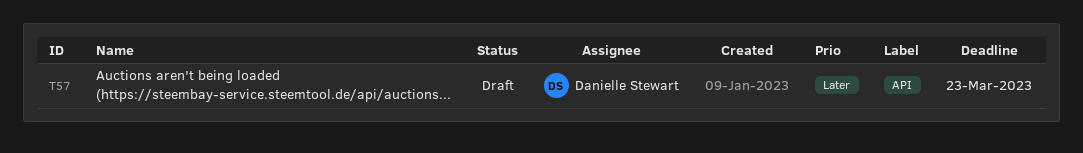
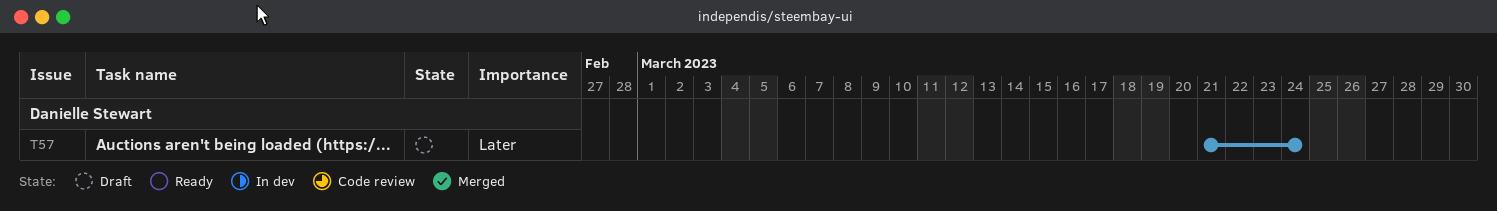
T57, due: Mar 23 -> Mar 24

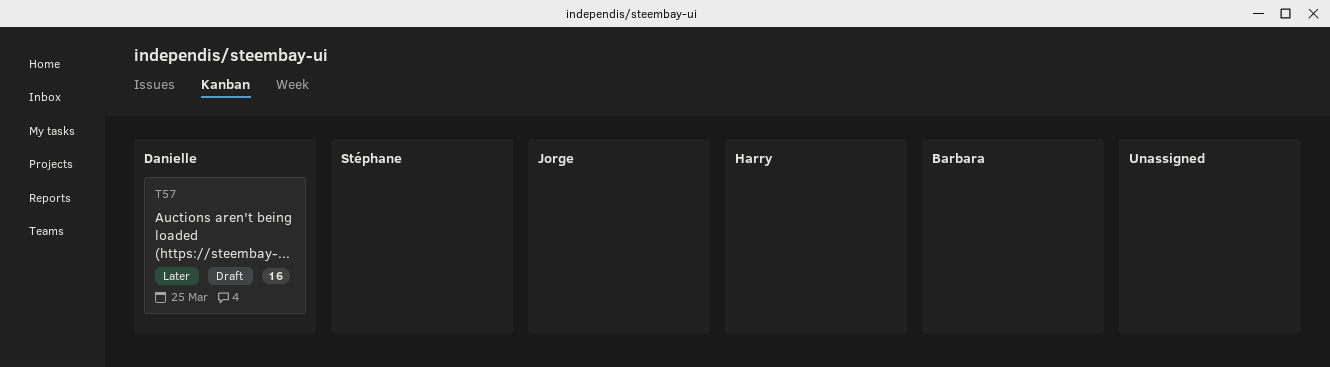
T57, due: Mar 24 -> Mar 25

